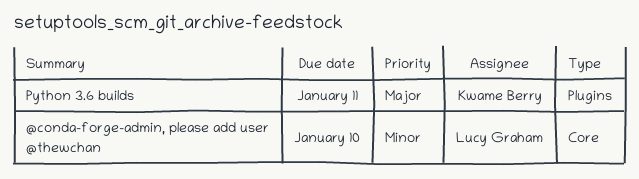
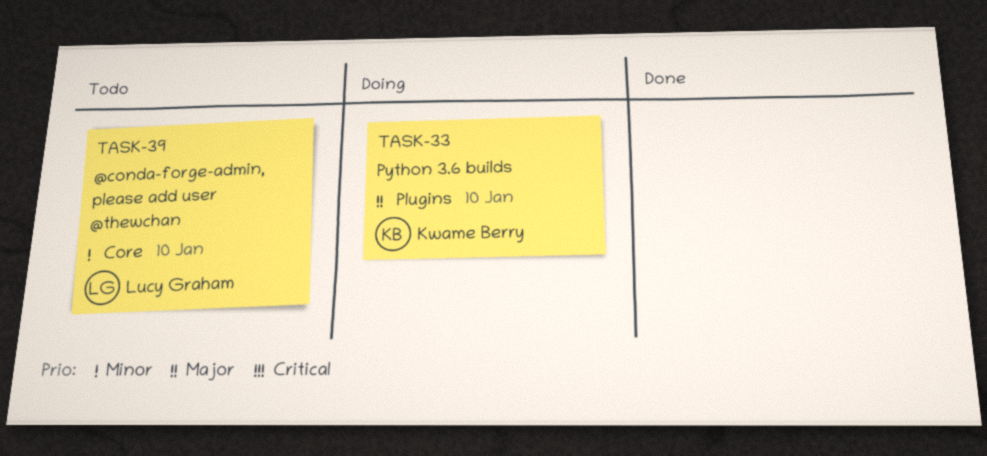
Python 3.6 builds, due: Jan 11 -> Jan 10

